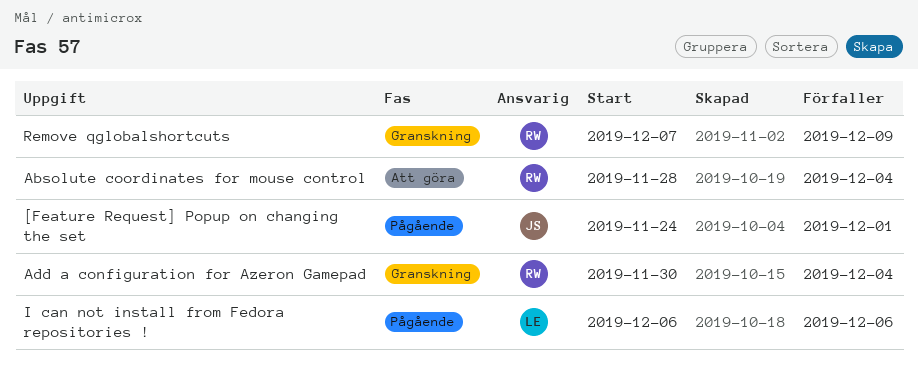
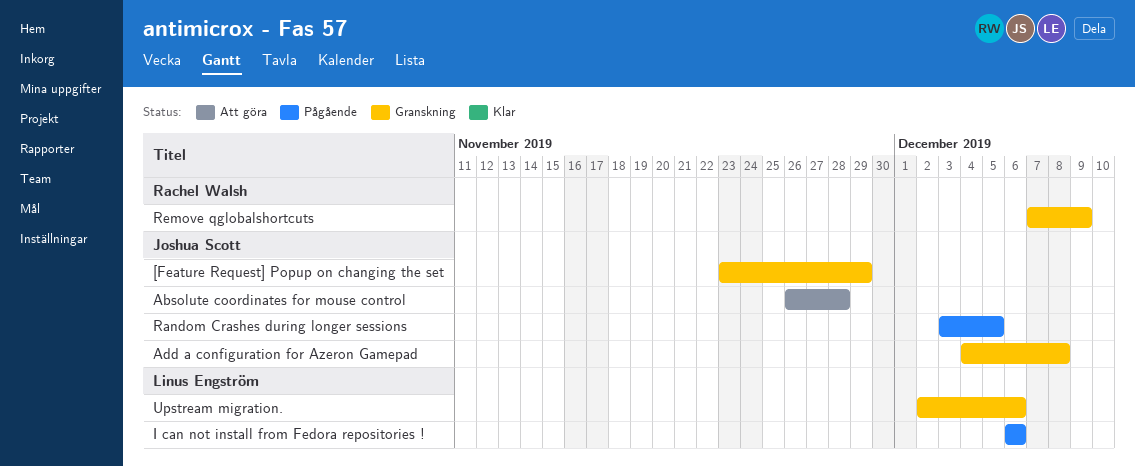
[Feature Request] Popup on changing the set, status: Pågående -> Granskning
[Feature Request] Popup on changing the set, start: Nov 24 -> Nov 23
[Feature Request] Popup on changing the set, due: Dec 1 -> Nov 29
Absolute coordinates for mouse control, owner: Rachel Walsh -> Joshua Scott
Absolute coordinates for mouse control, start: Nov 28 -> Nov 26
Absolute coordinates for mouse control, due: Dec 4 -> Nov 28
Add a configuration for Azeron Gamepad, owner: Rachel Walsh -> Joshua Scott
Add a configuration for Azeron Gamepad, start: Nov 30 -> Dec 4
Add a configuration for Azeron Gamepad, due: Dec 4 -> Dec 8
Random Crashes during longer sessions: none -> present
Upstream migration.: none -> present

